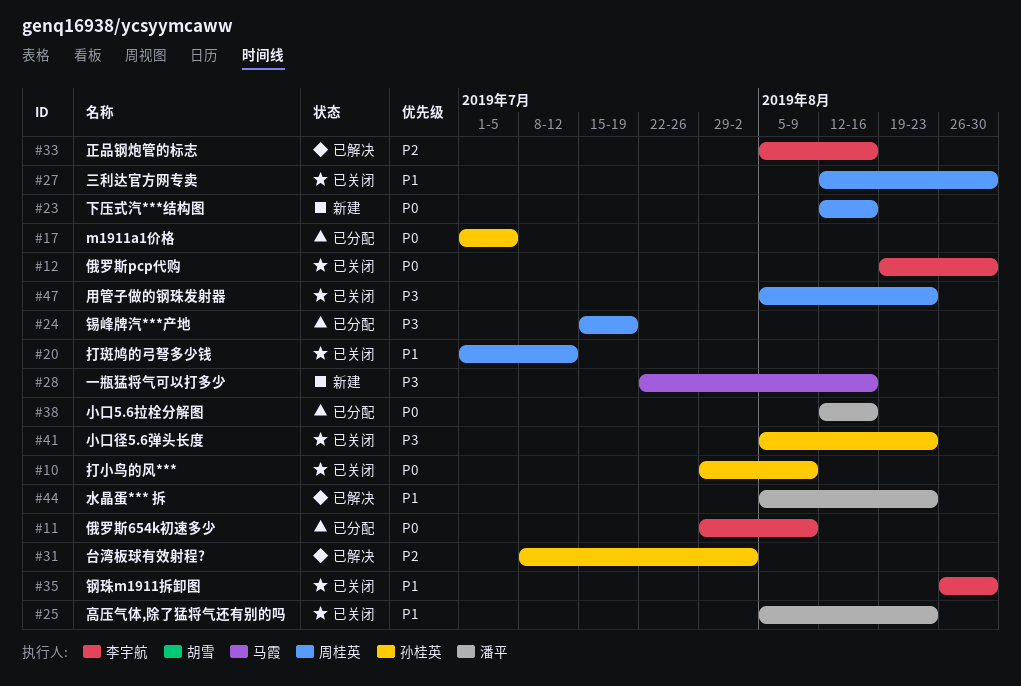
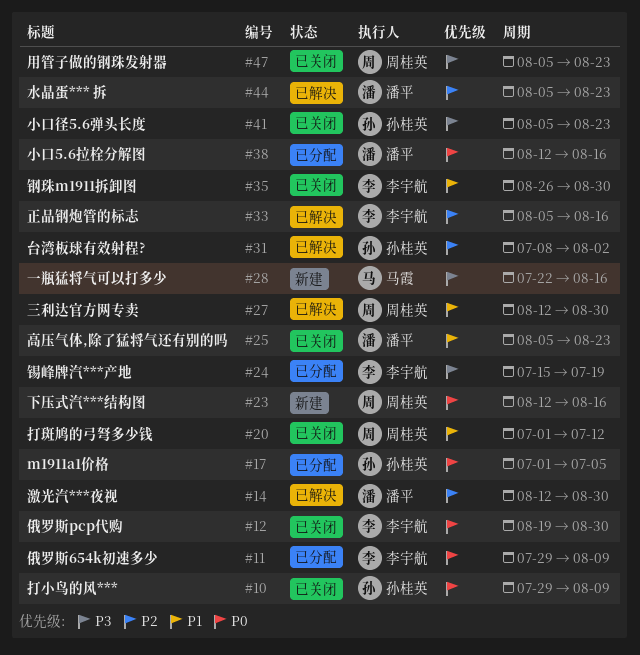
#14: none -> present
#24, owner: 周桂英 -> 李宇航
#27, status: 已关闭 -> 已解决
#44, priority: P1 -> P2

